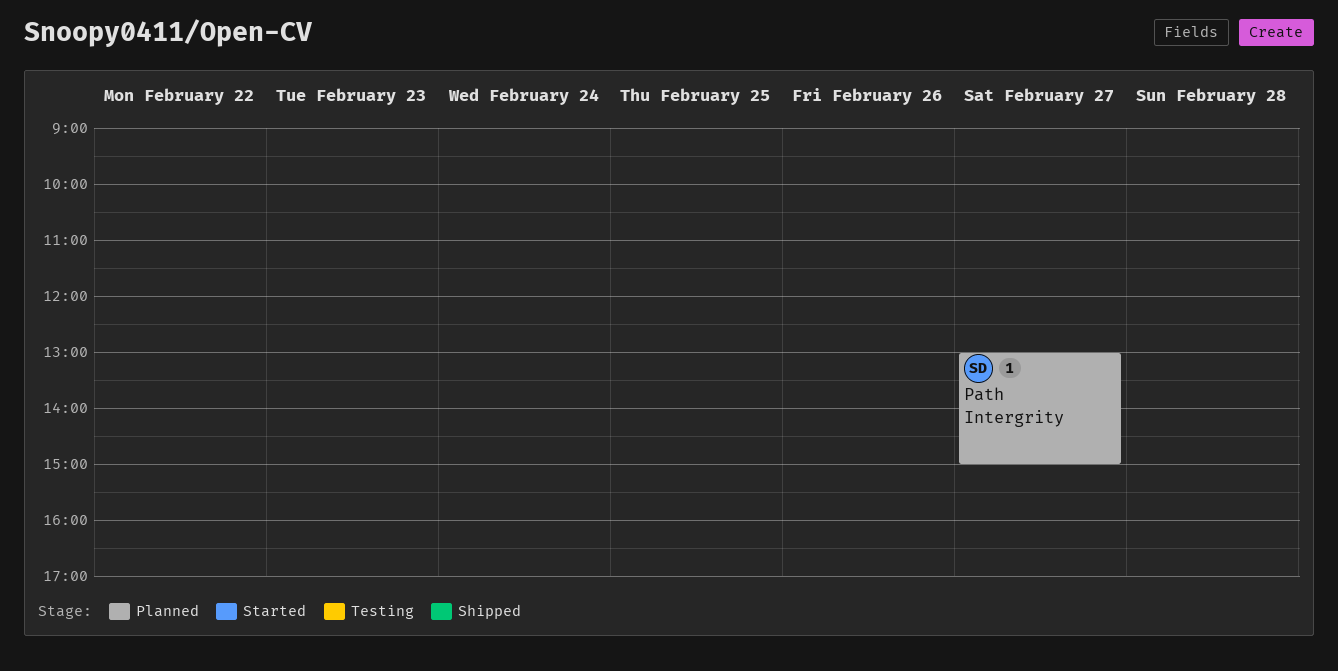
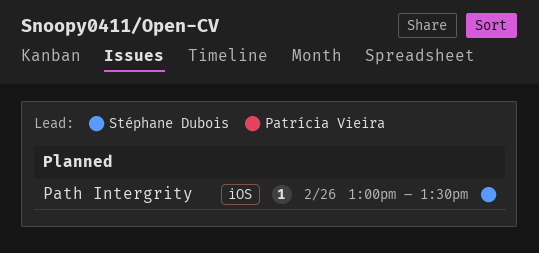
Path Intergrity, day: Feb 27 -> Feb 26
Path Intergrity, ends: 15:00 -> 13:30

